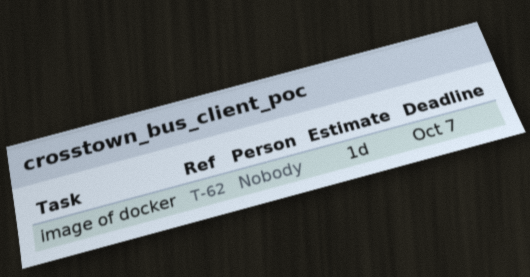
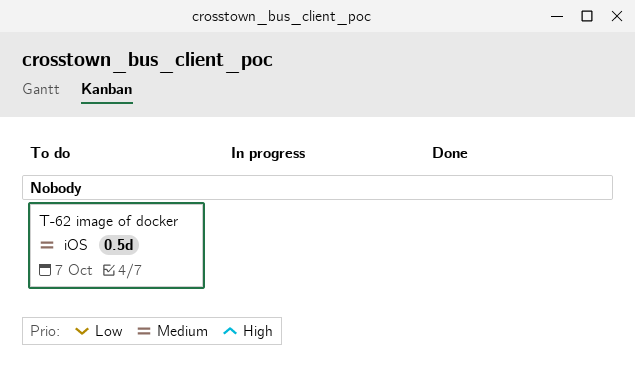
T-62, estimate: 1d -> 0.5d

